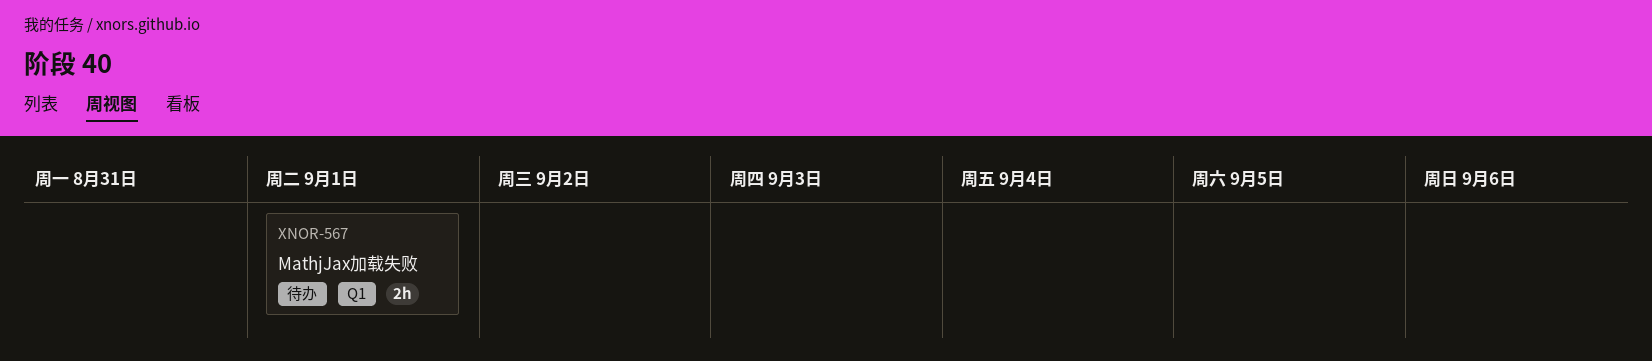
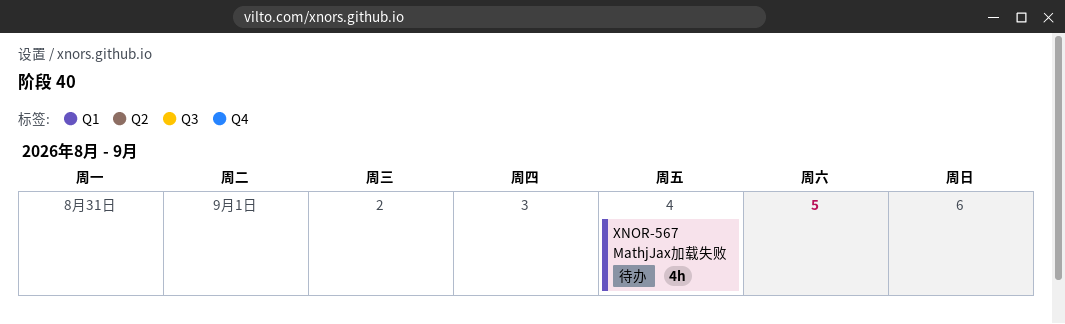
XNOR-567, estimate: 2h -> 4h
XNOR-567, due: Sep 1 -> Sep 4

